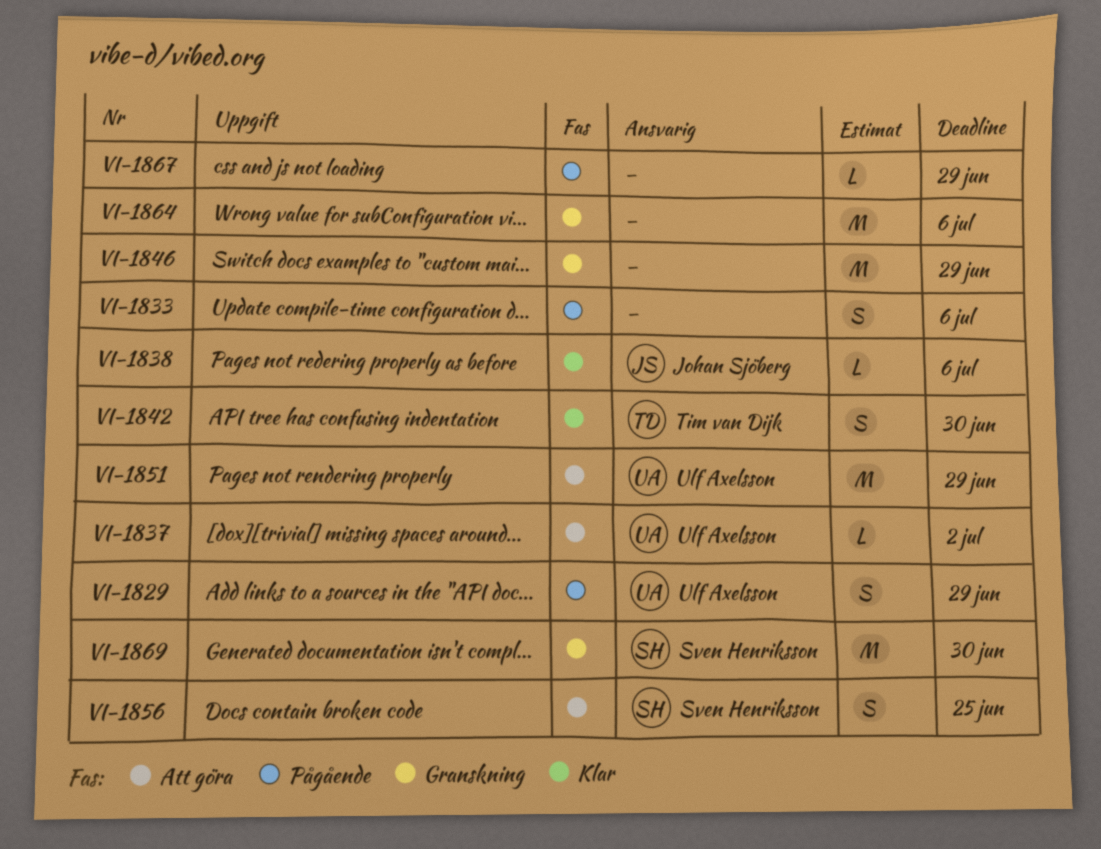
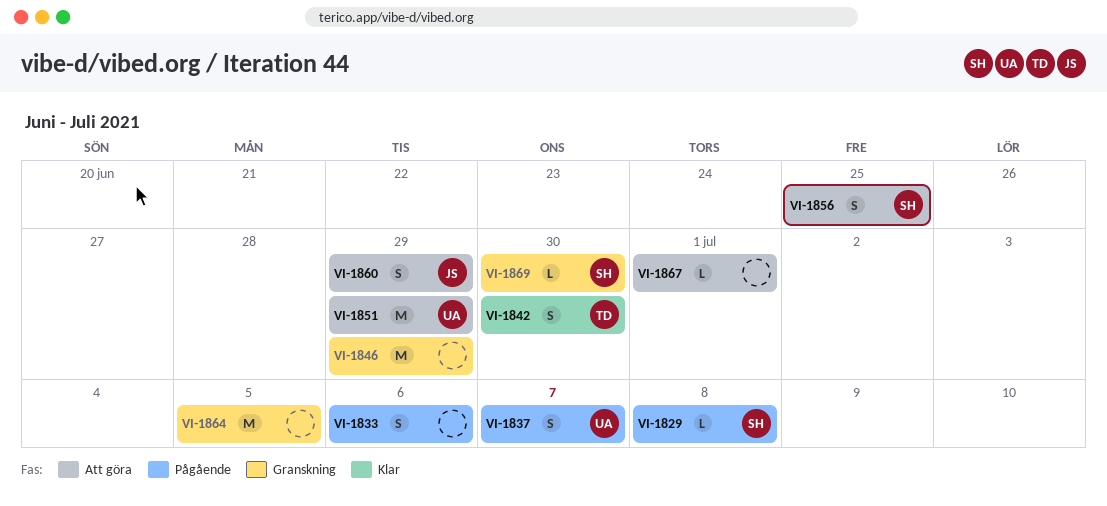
VI-1829, owner: Ulf Axelsson -> Sven Henriksson
VI-1829, estimate: S -> L
VI-1829, due: Jun 29 -> Jul 8
VI-1837, status: Att göra -> Pågående
VI-1837, estimate: L -> S
VI-1837, due: Jul 2 -> Jul 7
VI-1838: present -> none
VI-1860: none -> present
VI-1864, due: Jul 6 -> Jul 5
VI-1867, status: Pågående -> Att göra
VI-1867, due: Jun 29 -> Jul 1
VI-1869, estimate: M -> L

